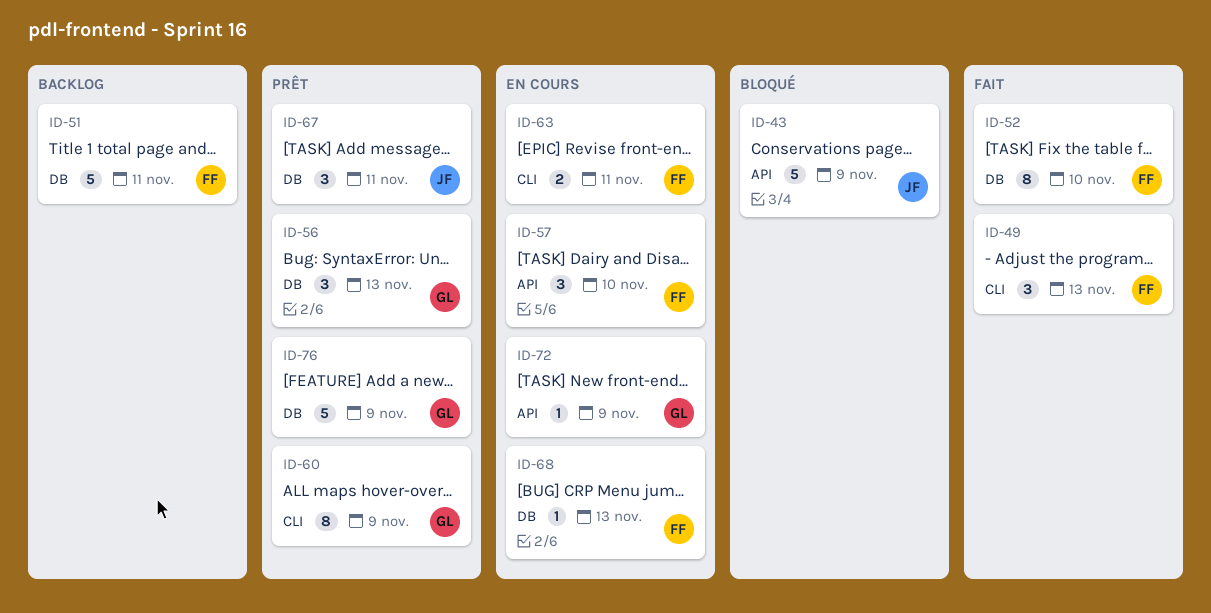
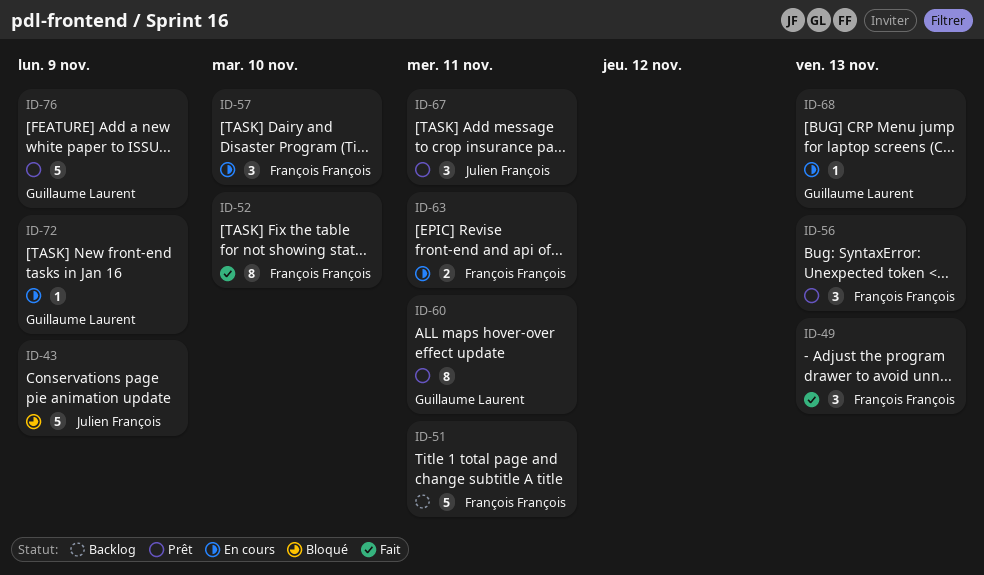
ID-56, owner: Guillaume Laurent -> François François
ID-60, due: Nov 9 -> Nov 11
ID-68, owner: François François -> Guillaume Laurent

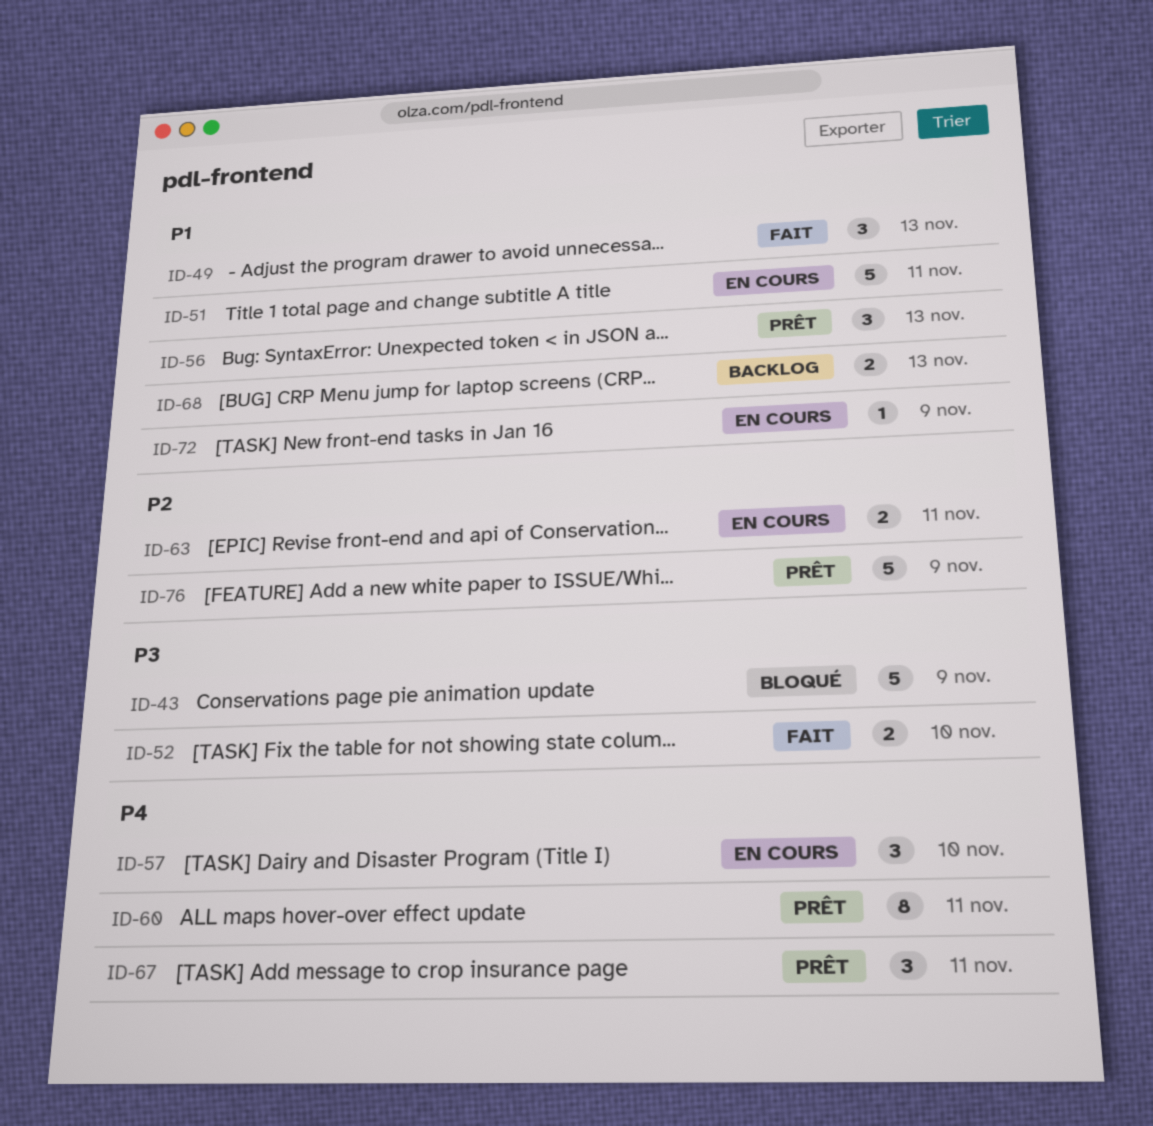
ID-51, status: Backlog -> En cours
ID-52, estimate: 8 -> 2
ID-68, status: En cours -> Backlog
ID-68, estimate: 1 -> 2

